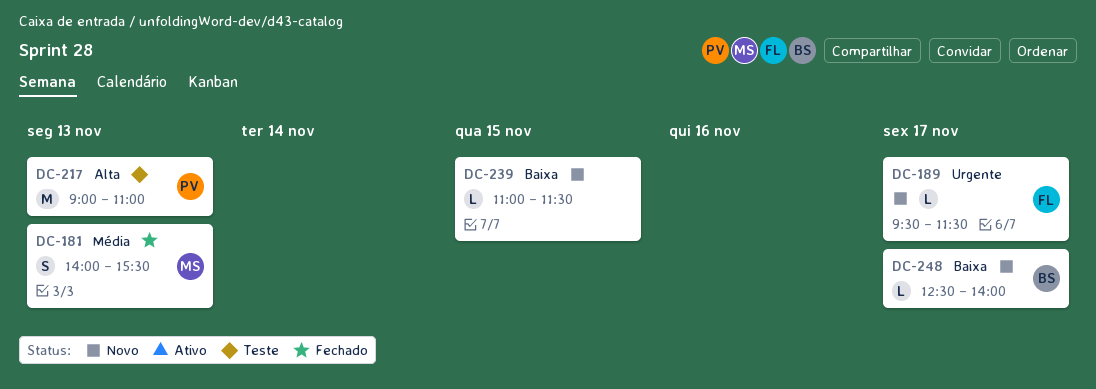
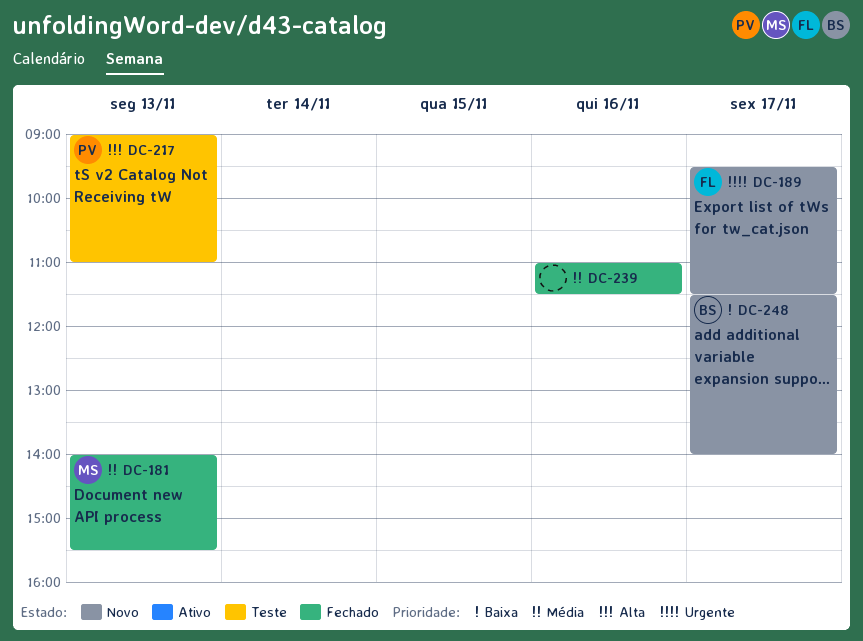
DC-239, status: Novo -> Fechado
DC-239, priority: Baixa -> Média
DC-239, day: Nov 15 -> Nov 16
DC-248, begins: 12:30 -> 11:30

